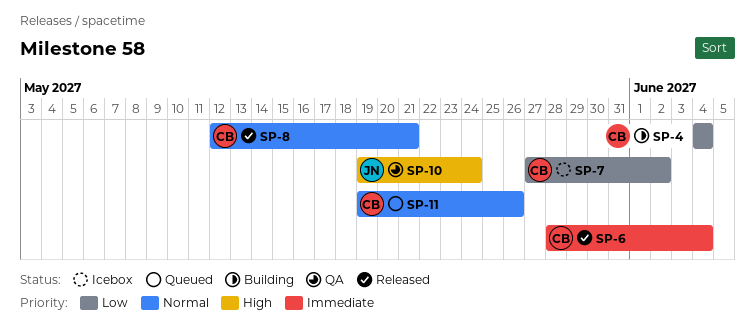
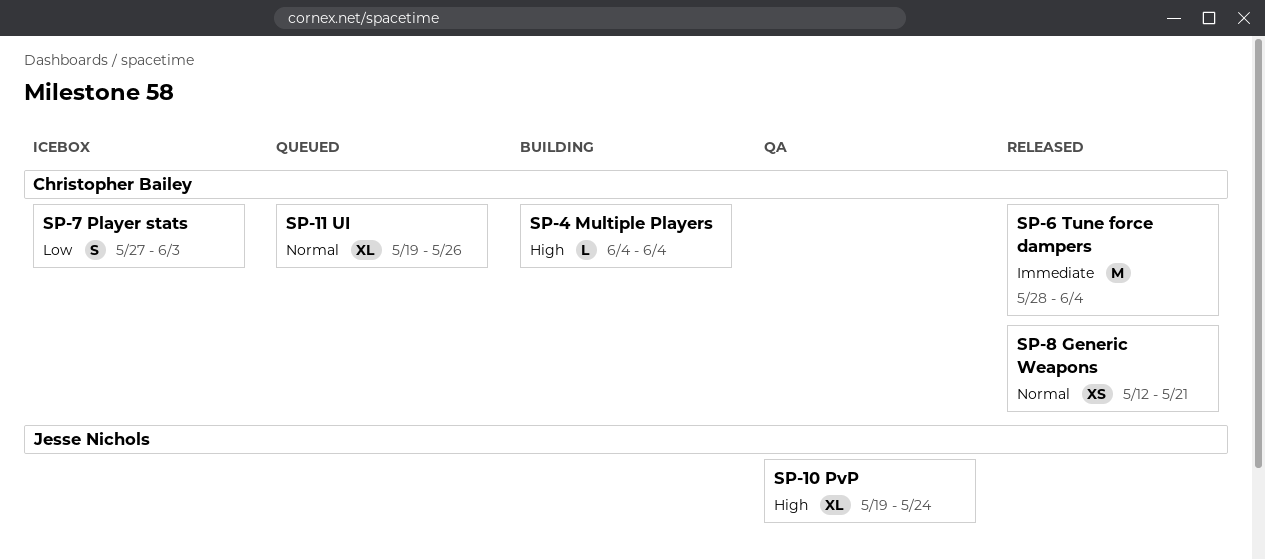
SP-4, priority: Low -> High
SP-7, due: Jun 2 -> Jun 3

